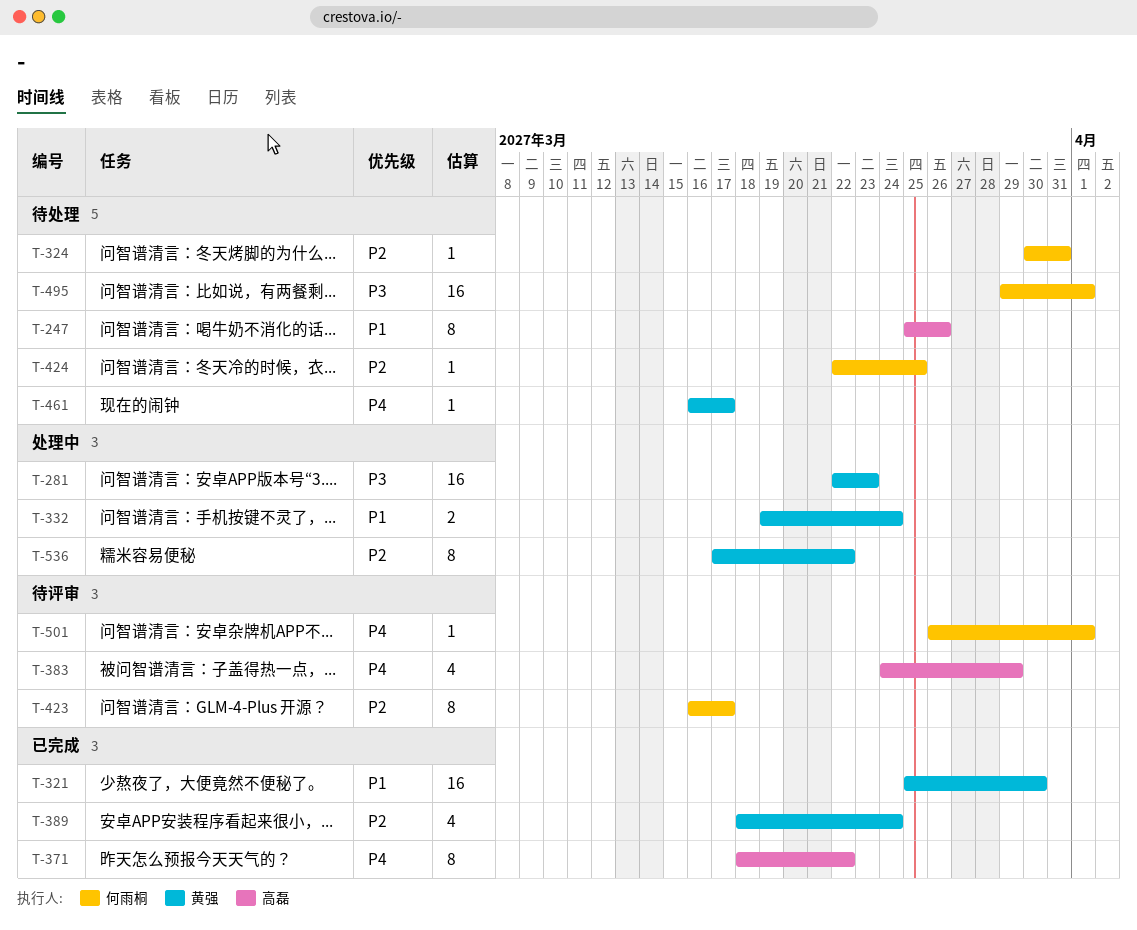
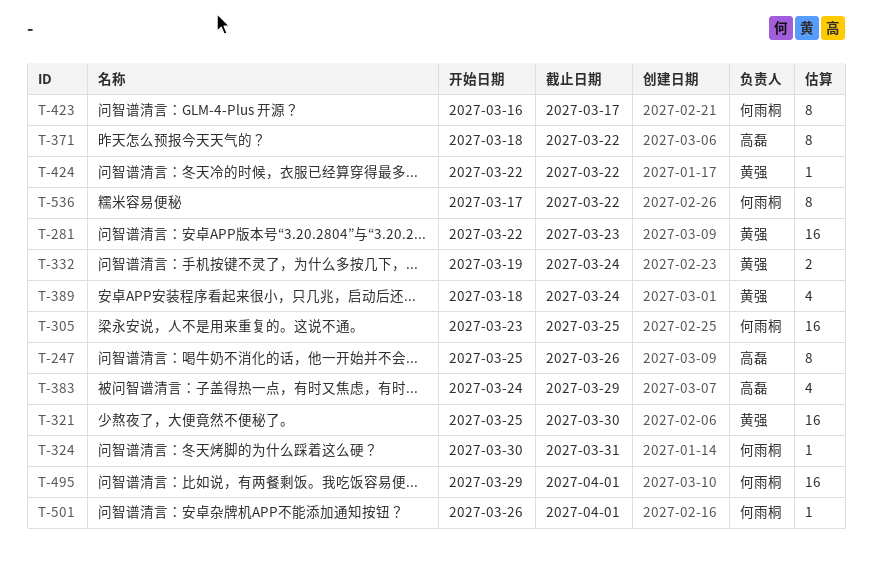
T-305: none -> present
T-424, owner: 何雨桐 -> 黄强
T-424, due: Mar 25 -> Mar 22
T-461: present -> none
T-536, owner: 黄强 -> 何雨桐

